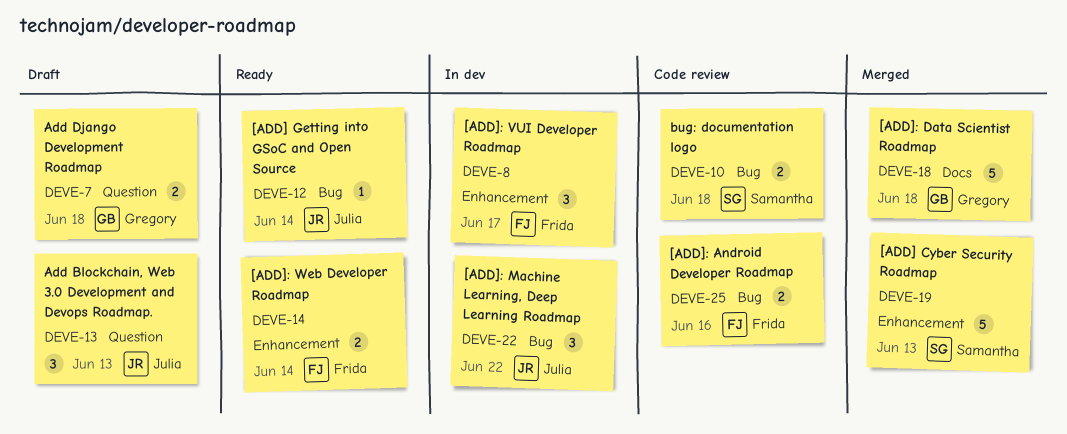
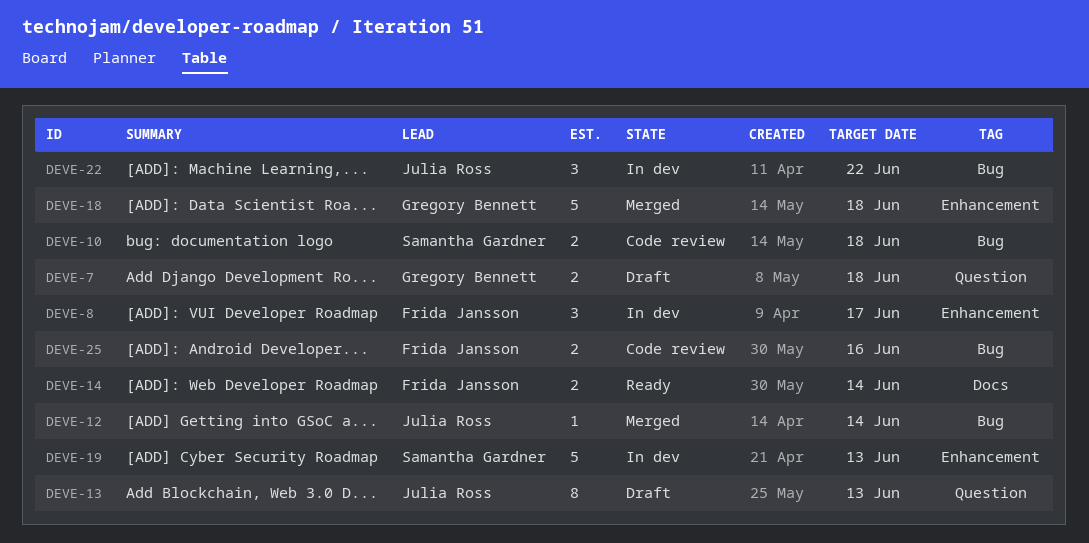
DEVE-12, status: Ready -> Merged
DEVE-13, estimate: 3 -> 8
DEVE-14, label: Enhancement -> Docs
DEVE-18, label: Docs -> Enhancement
DEVE-19, status: Merged -> In dev

